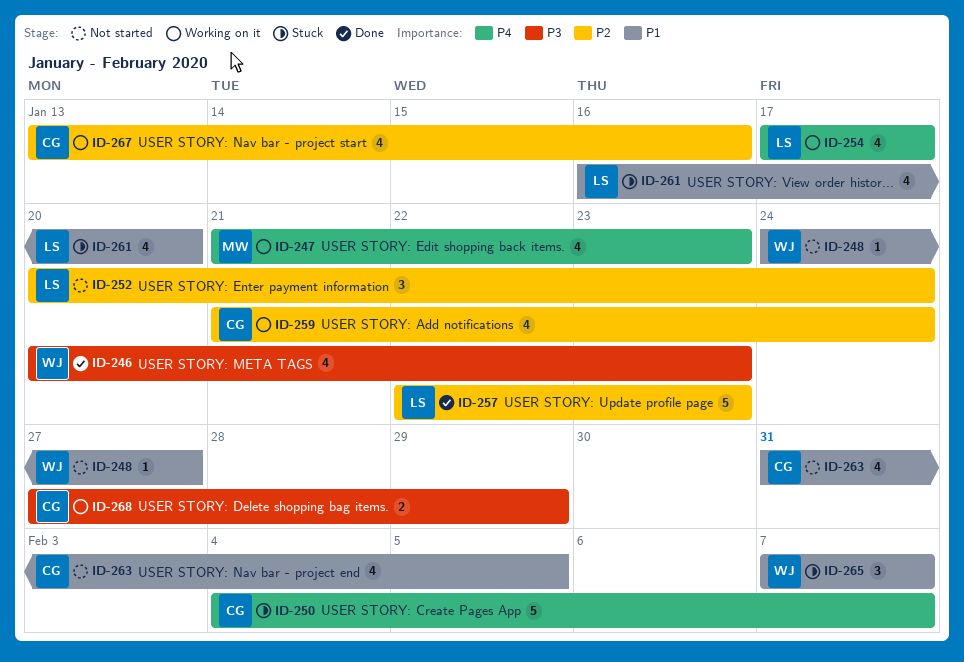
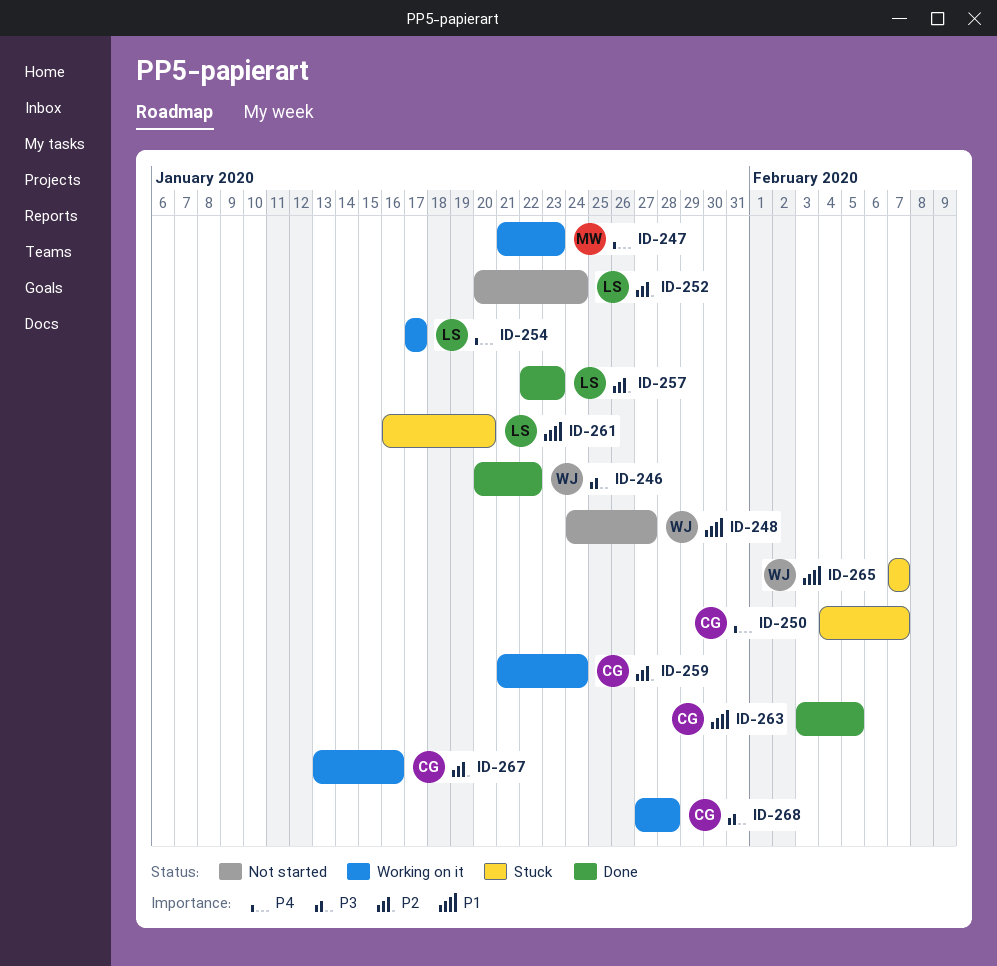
ID-246, due: Jan 23 -> Jan 22
ID-263, status: Not started -> Done
ID-263, start: Jan 31 -> Feb 3
ID-268, due: Jan 29 -> Jan 28

